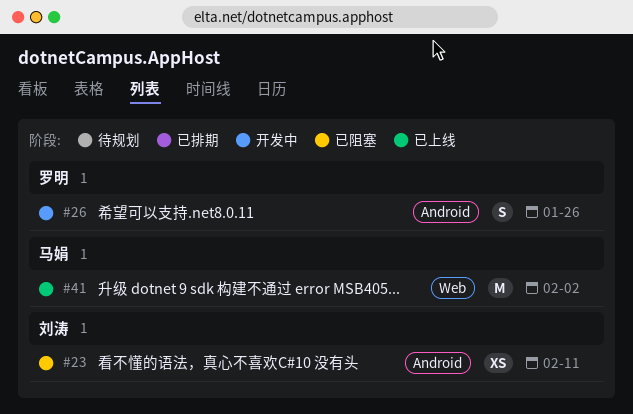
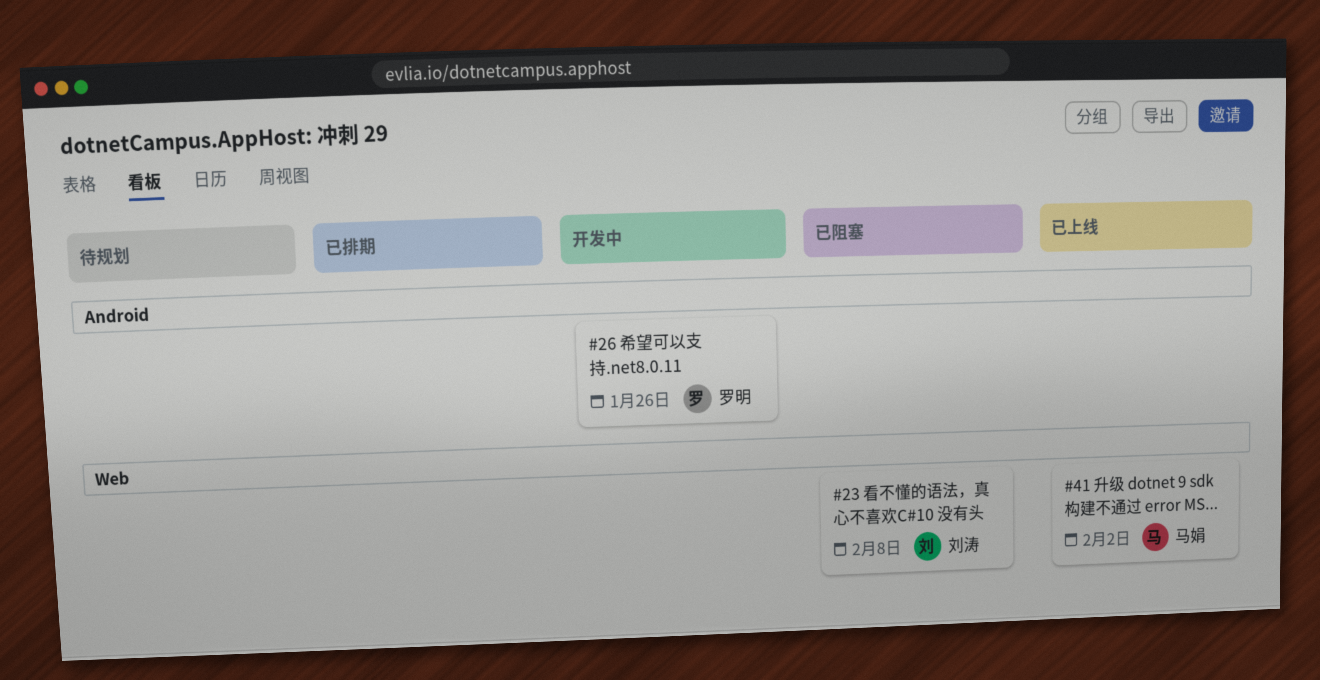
#23, label: Android -> Web
#23, due: Feb 11 -> Feb 8

